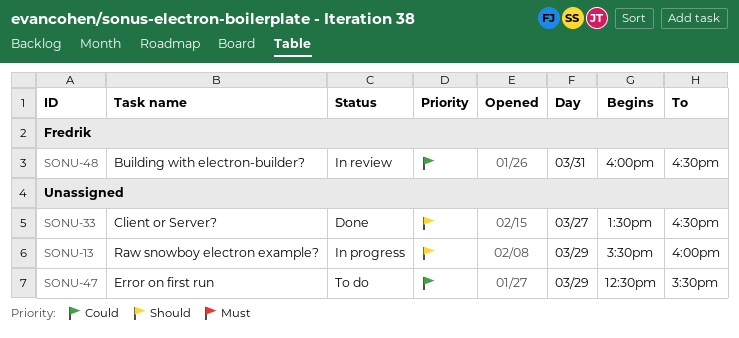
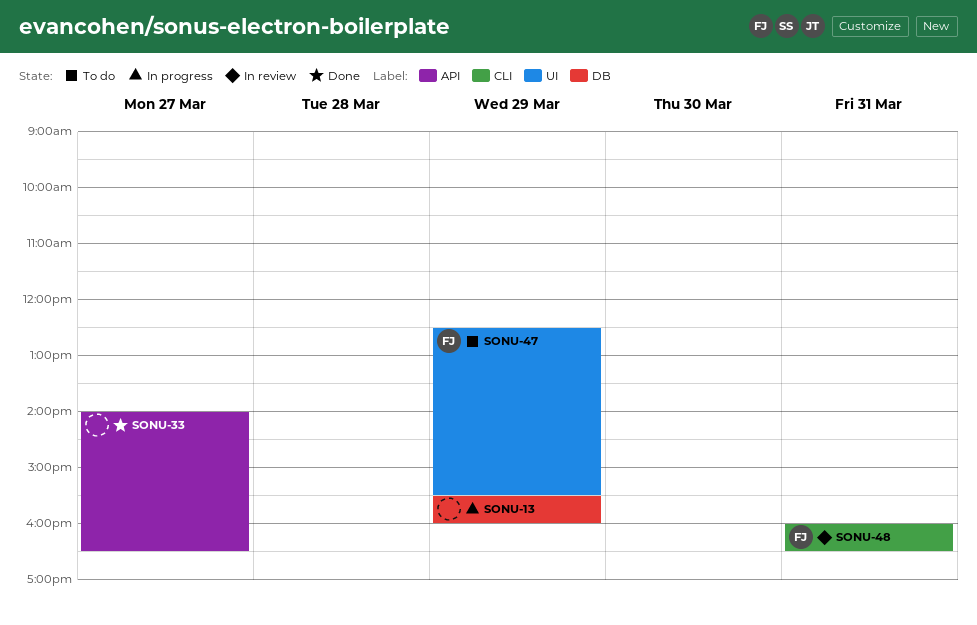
SONU-33, begins: 13:30 -> 14:00
SONU-47, owner: none -> Fredrik

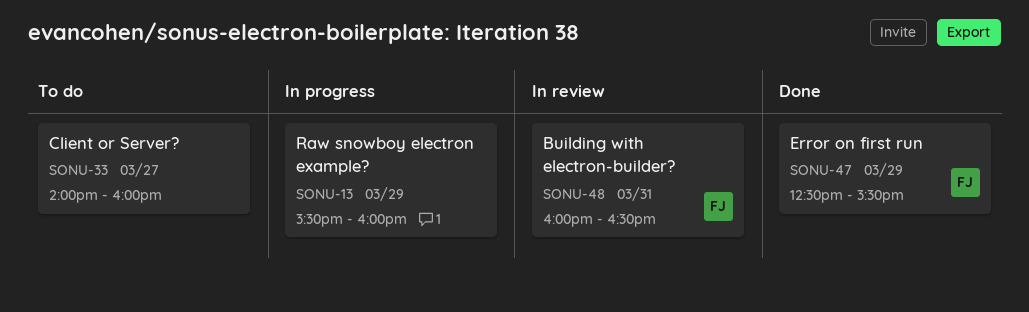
SONU-33, status: Done -> To do
SONU-33, ends: 16:30 -> 16:00
SONU-47, status: To do -> Done

